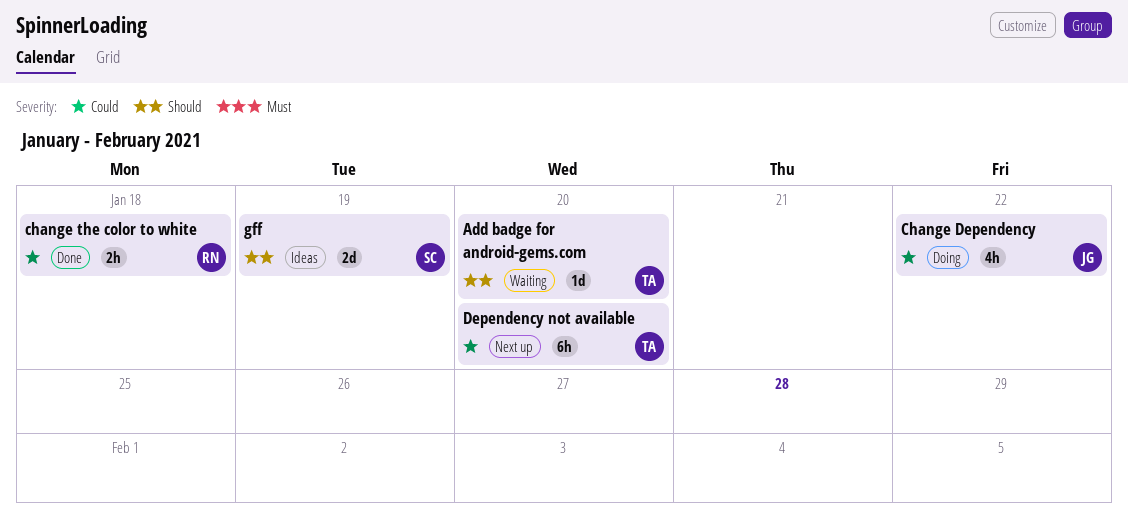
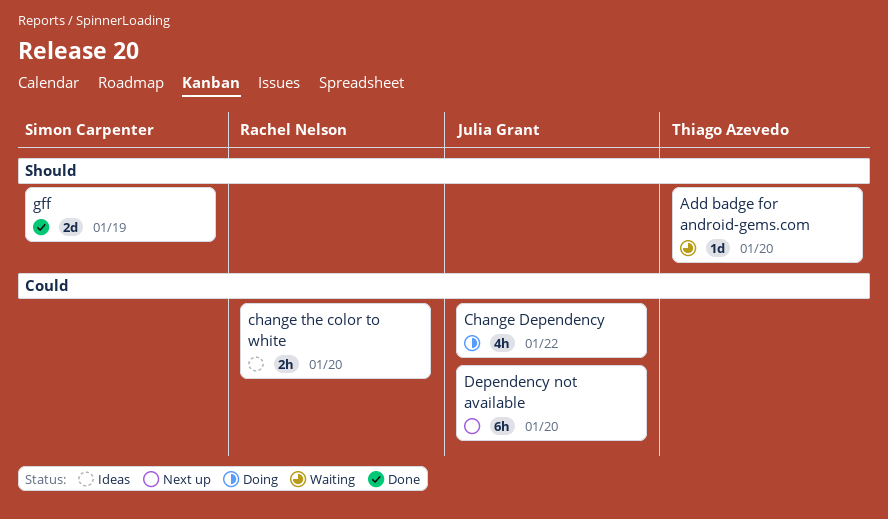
change the color to white, status: Done -> Ideas
change the color to white, due: Jan 18 -> Jan 20
Dependency not available, owner: Thiago Azevedo -> Julia Grant
gff, status: Ideas -> Done

